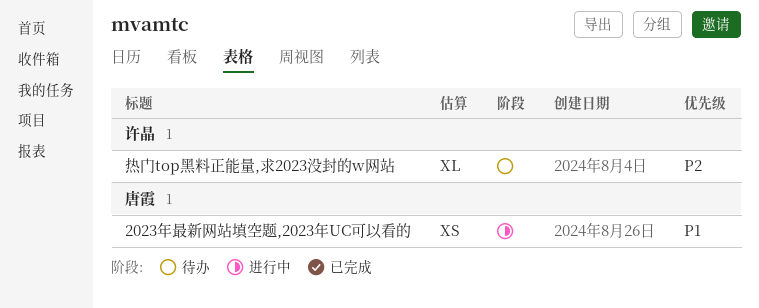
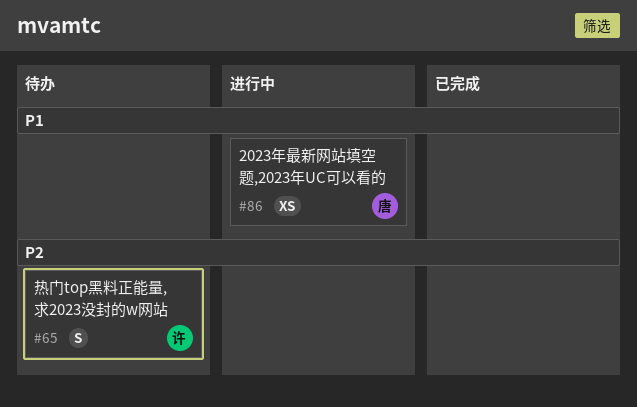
热门top黑料正能量,求2023没封的w网站, estimate: XL -> S

